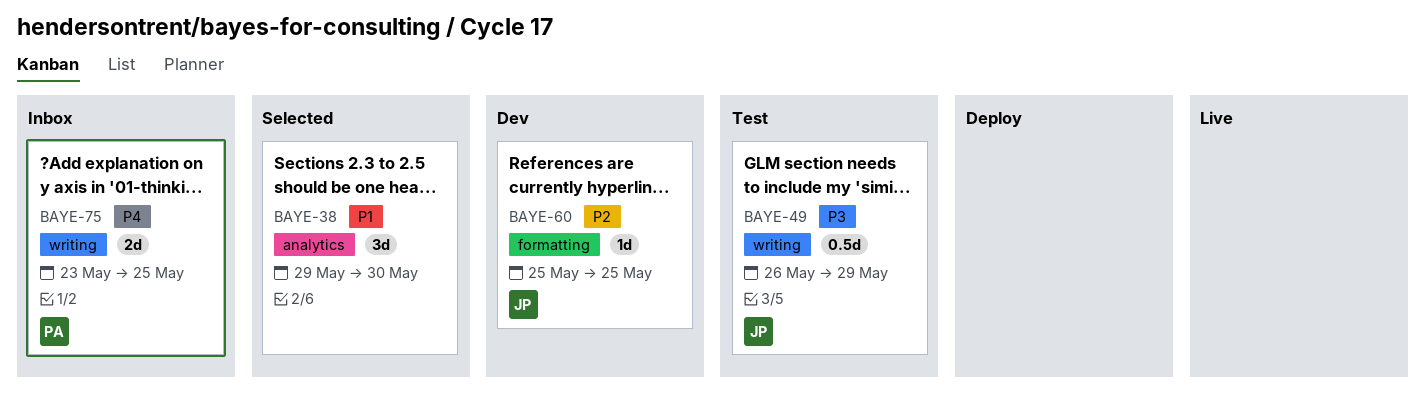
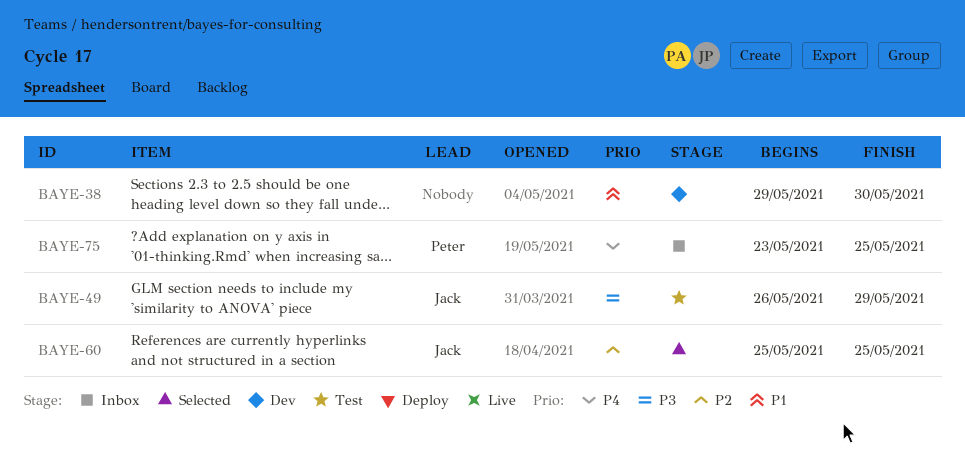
BAYE-38, status: Selected -> Dev
BAYE-60, status: Dev -> Selected

